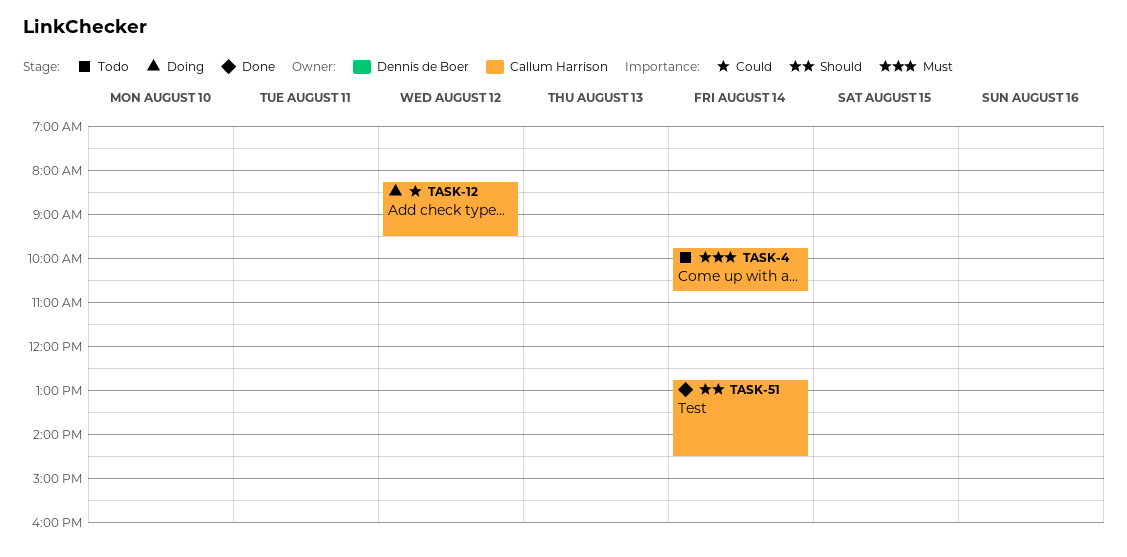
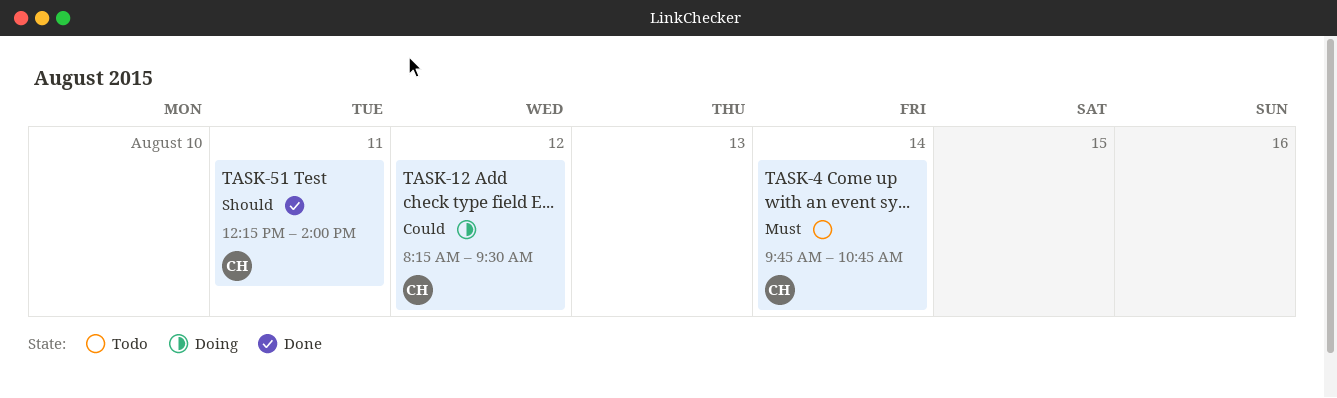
TASK-51, day: Aug 14 -> Aug 11
TASK-51, begins: 12:45 -> 12:15
TASK-51, ends: 14:30 -> 14:00

